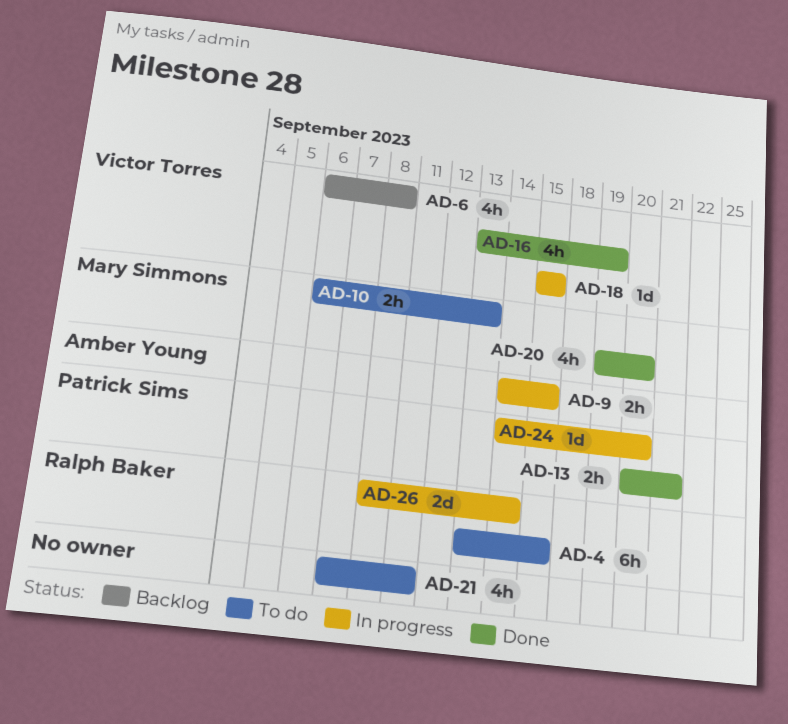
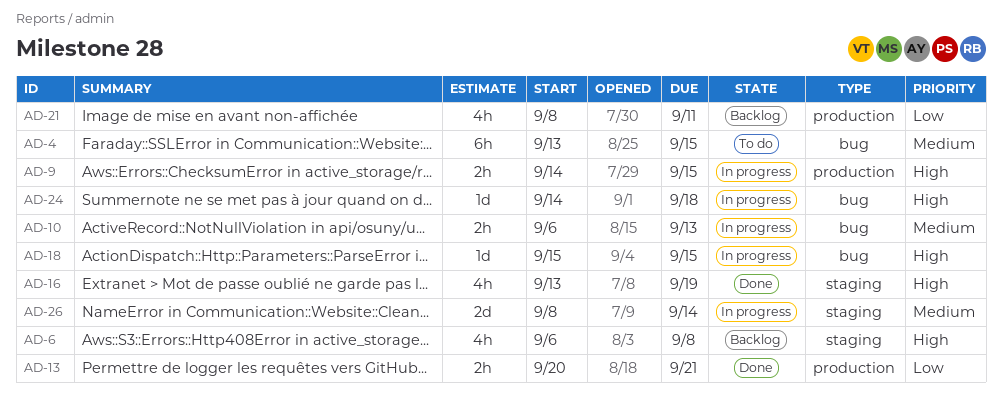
AD-10, status: To do -> In progress
AD-20: present -> none
AD-21, status: To do -> Backlog
AD-21, start: Sep 7 -> Sep 8
AD-24, due: Sep 20 -> Sep 18

